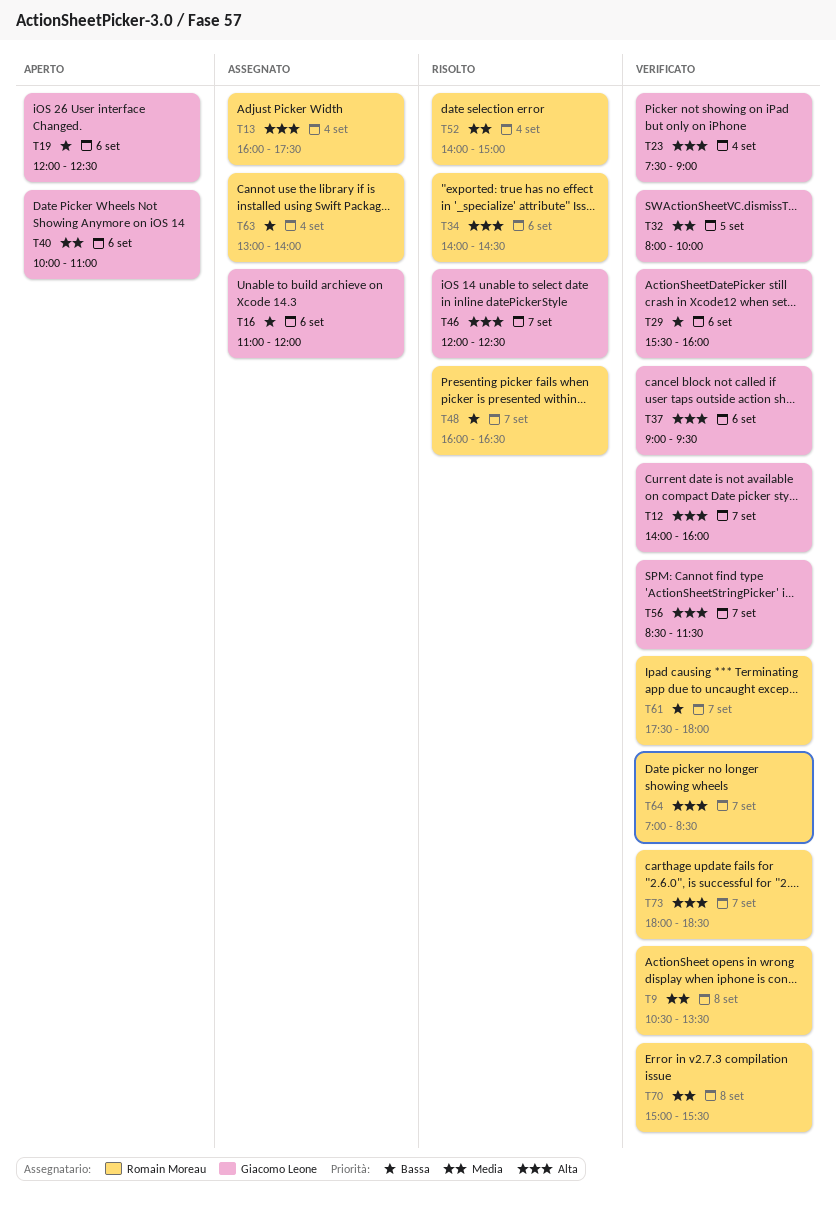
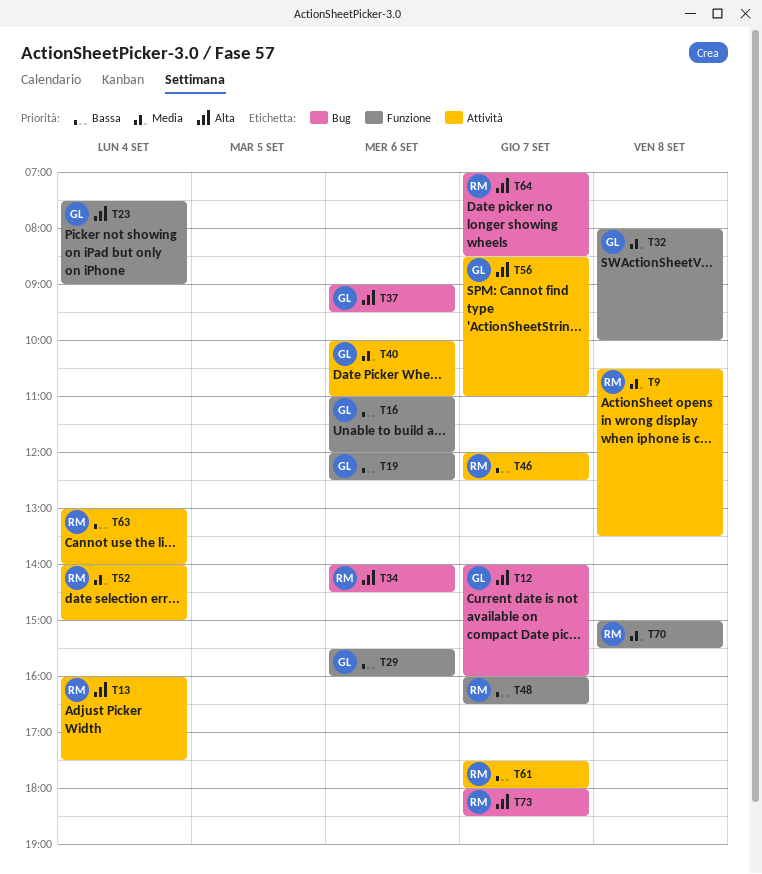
T32, day: Sep 5 -> Sep 8
T46, owner: Giacomo Leone -> Romain Moreau
T46, priority: Alta -> Bassa
T56, ends: 11:30 -> 11:00

